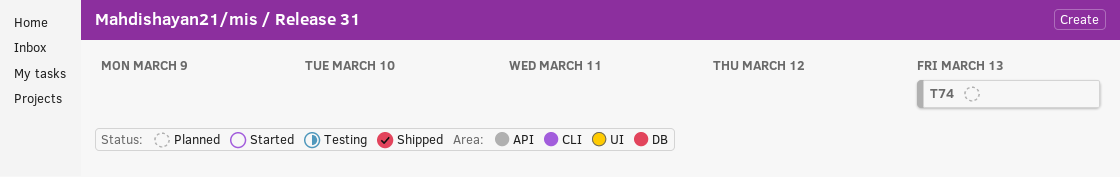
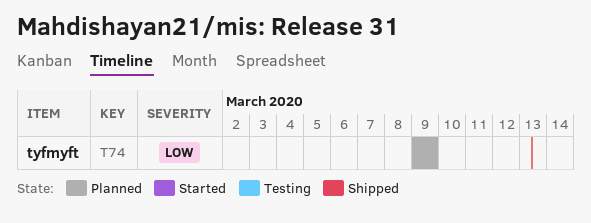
T74, due: Mar 13 -> Mar 9

